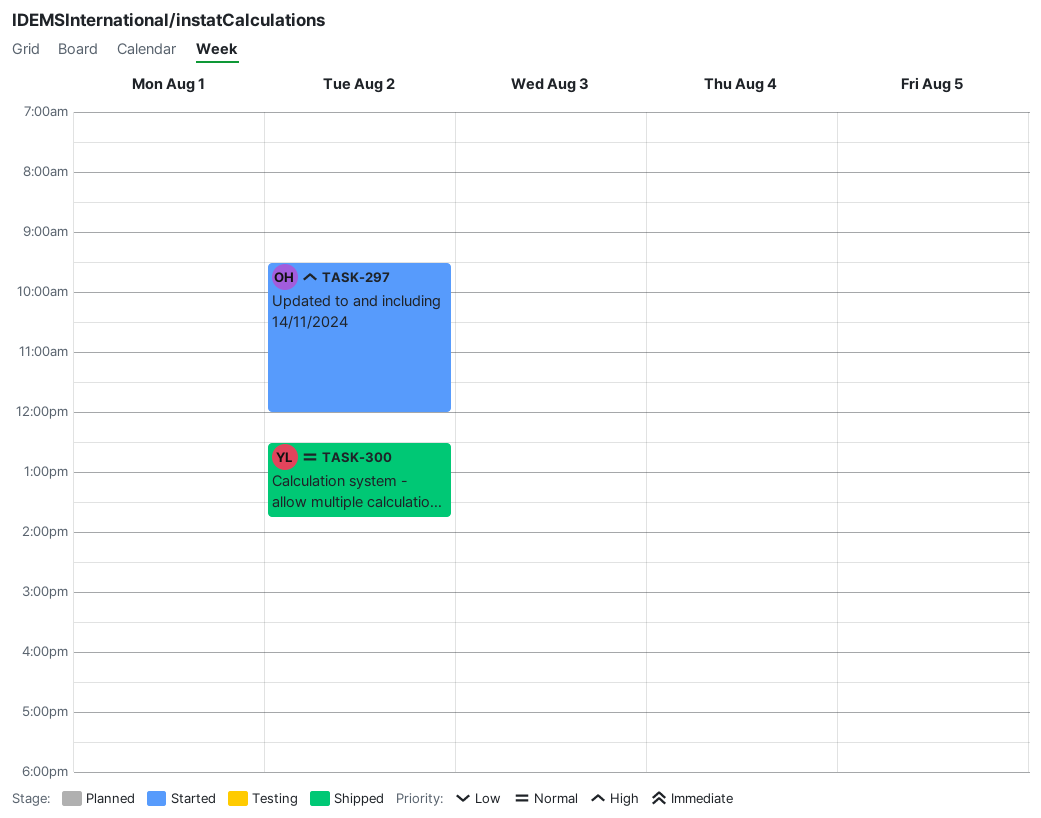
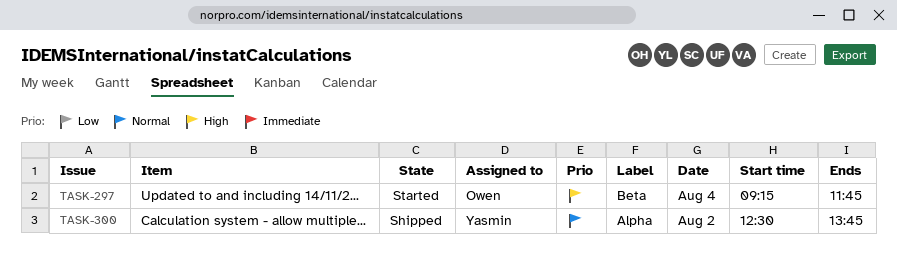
TASK-297, day: Aug 2 -> Aug 4
TASK-297, begins: 09:30 -> 09:15
TASK-297, ends: 12:00 -> 11:45

